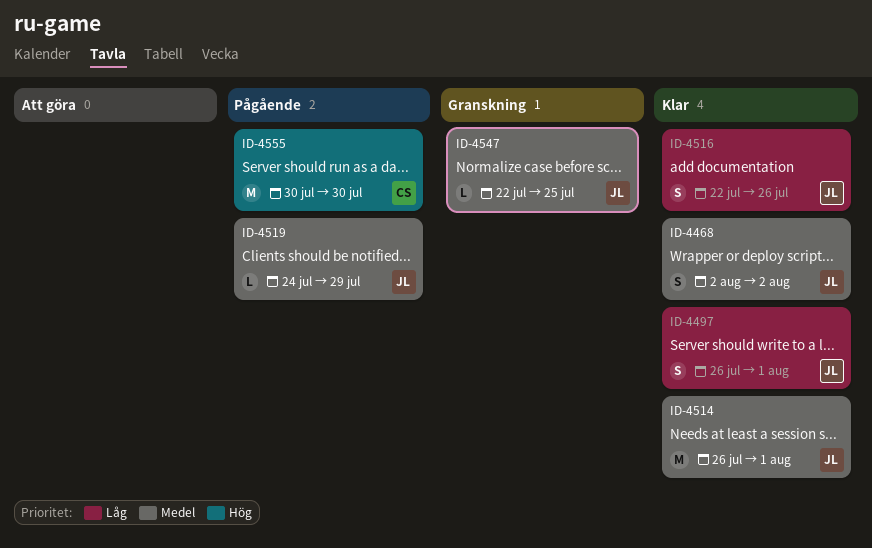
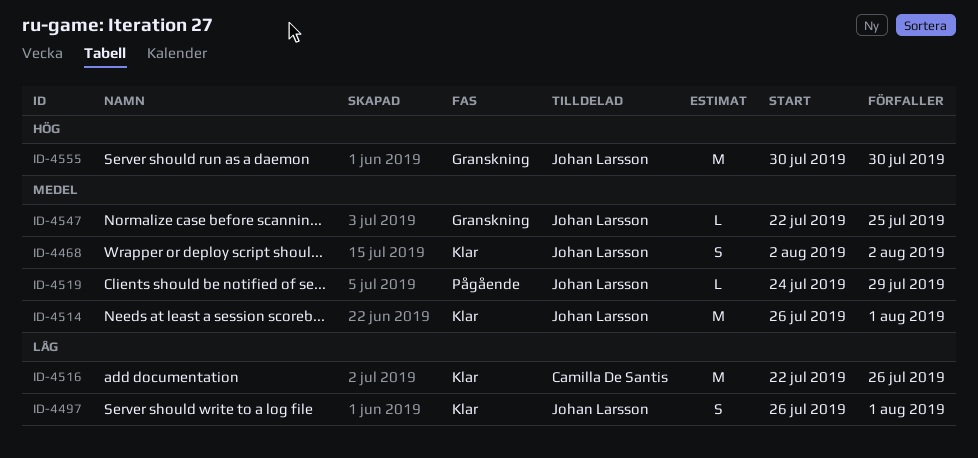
ID-4516, owner: Johan Larsson -> Camilla De Santis
ID-4516, estimate: S -> M
ID-4555, status: Pågående -> Granskning
ID-4555, owner: Camilla De Santis -> Johan Larsson

